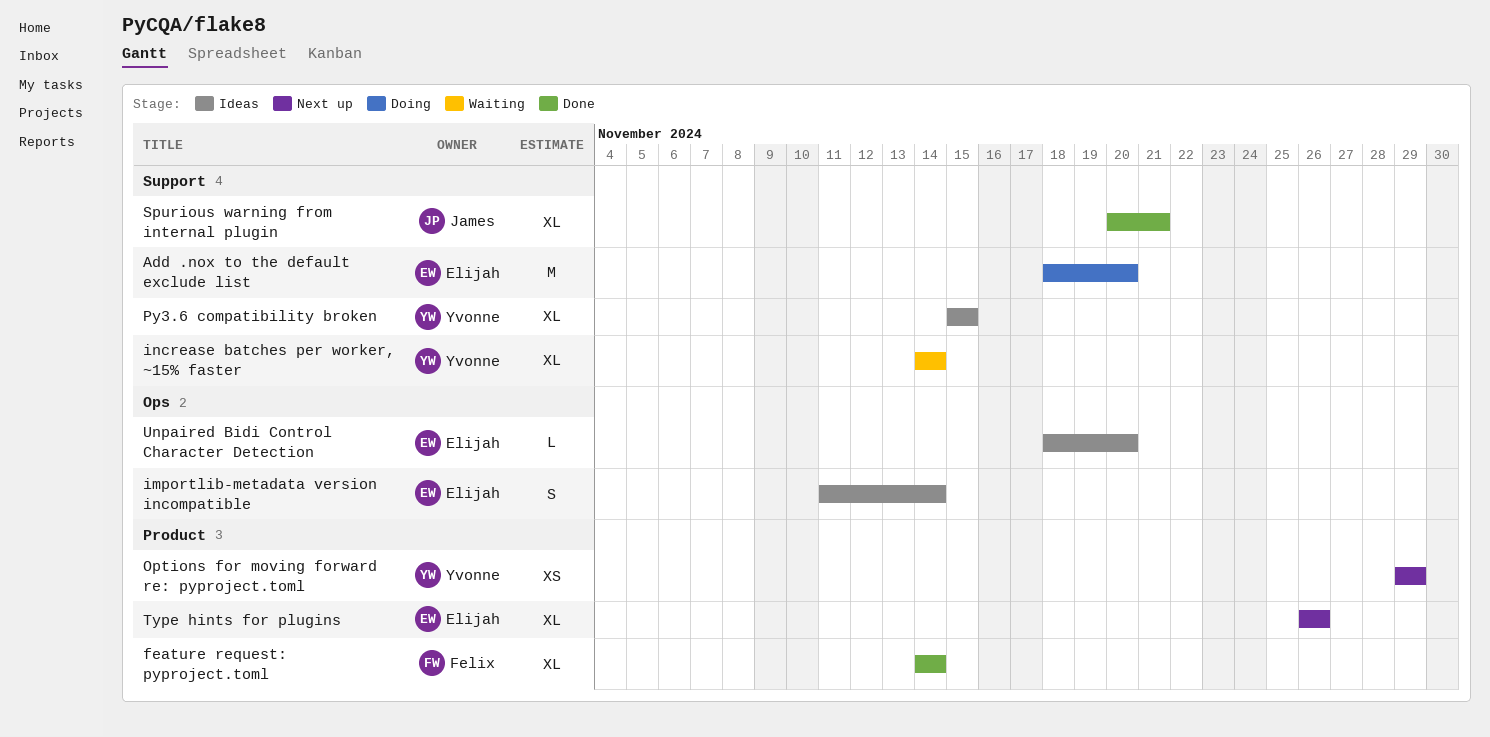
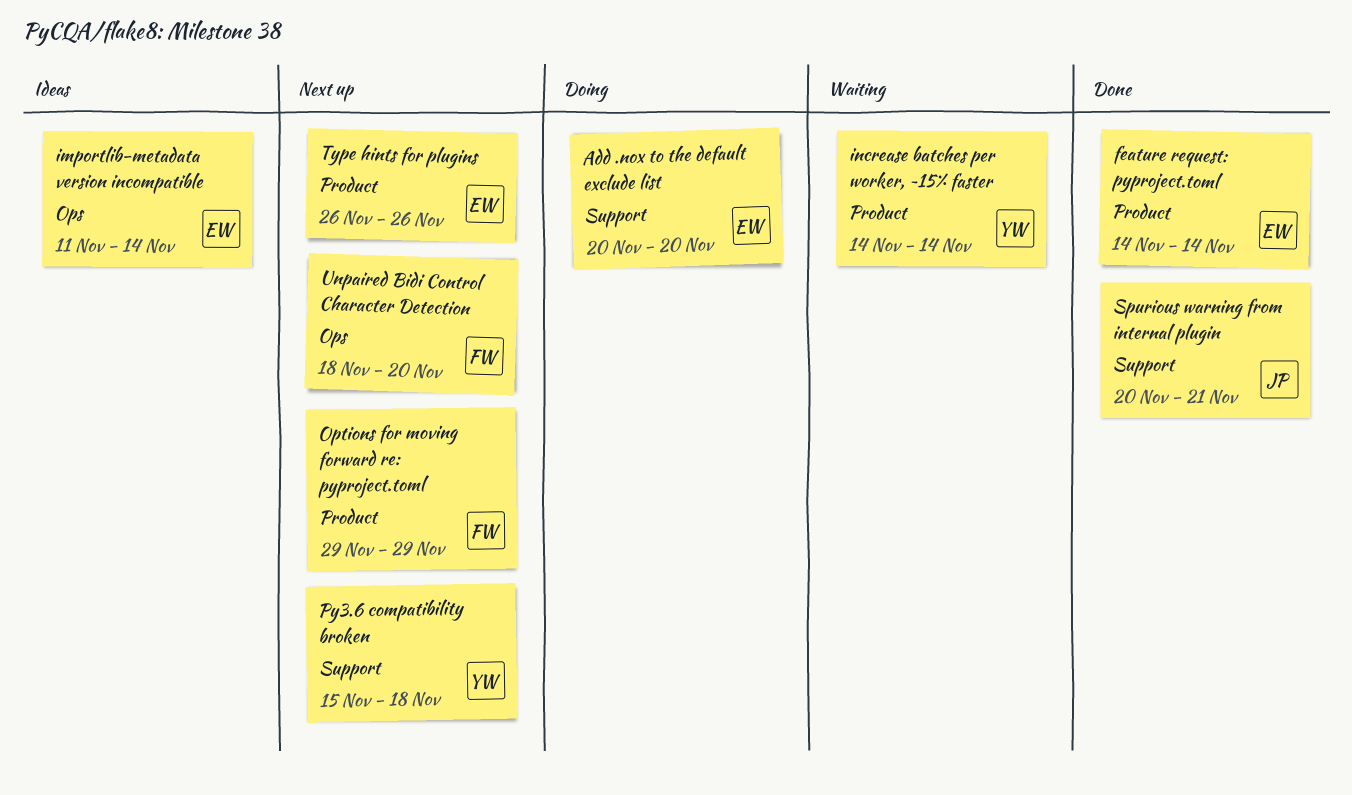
Add .nox to the default exclude list, start: Nov 18 -> Nov 20
feature request: pyproject.toml, owner: Felix -> Elijah
increase batches per worker, ~15% faster, label: Support -> Product
Options for moving forward re: pyproject.toml, owner: Yvonne -> Felix
Py3.6 compatibility broken, status: Ideas -> Next up
Py3.6 compatibility broken, due: Nov 15 -> Nov 18
Unpaired Bidi Control Character Detection, status: Ideas -> Next up
Unpaired Bidi Control Character Detection, owner: Elijah -> Felix

